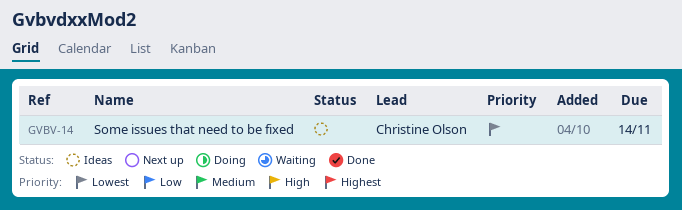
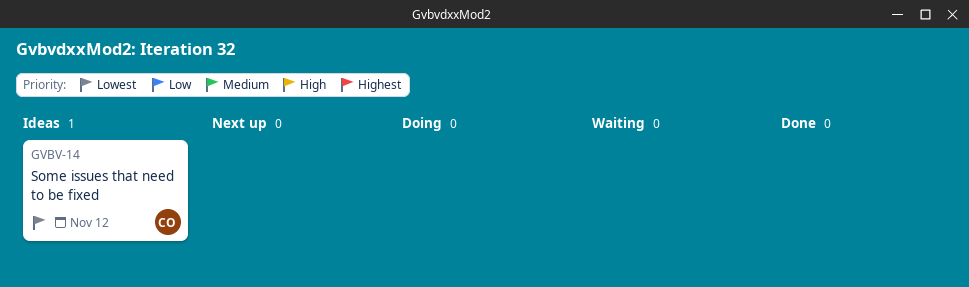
GVBV-14, due: Nov 14 -> Nov 12

